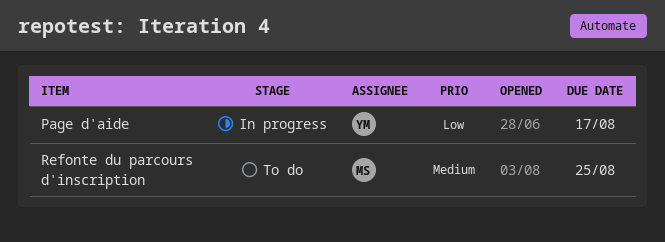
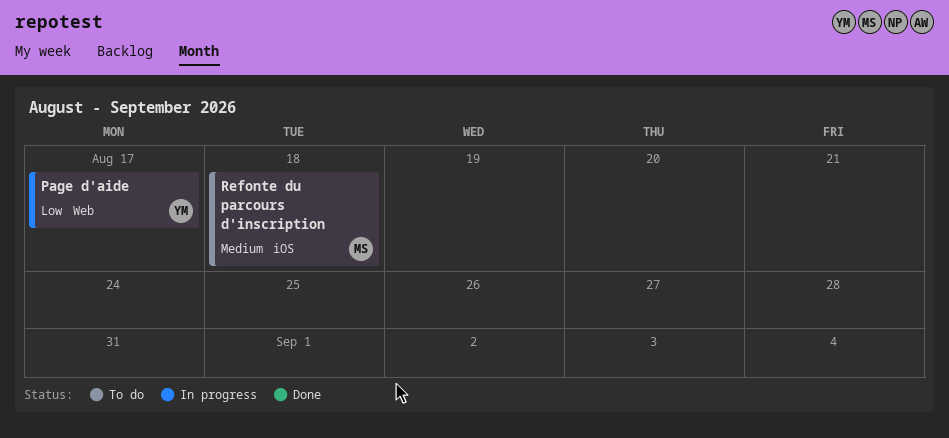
Refonte du parcours d'inscription, due: Aug 25 -> Aug 18

